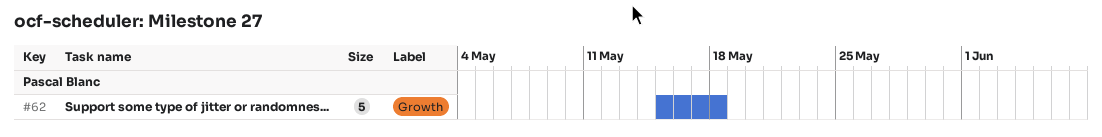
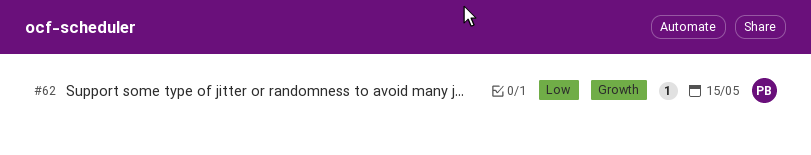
#62, estimate: 5 -> 1
#62, due: May 18 -> May 15

